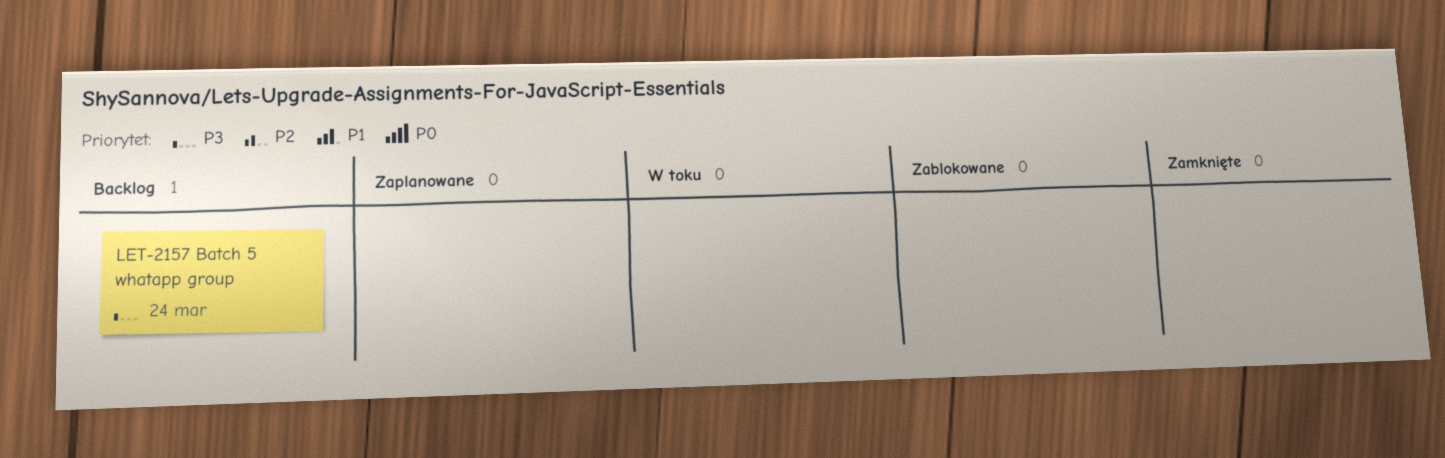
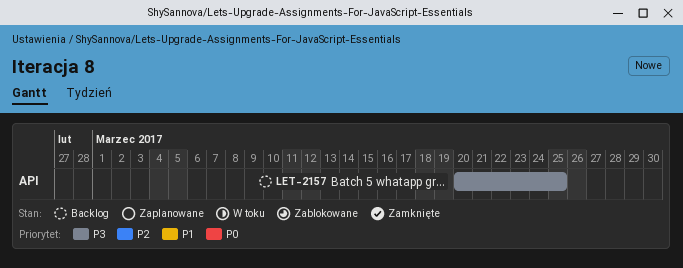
LET-2157, due: Mar 24 -> Mar 25

